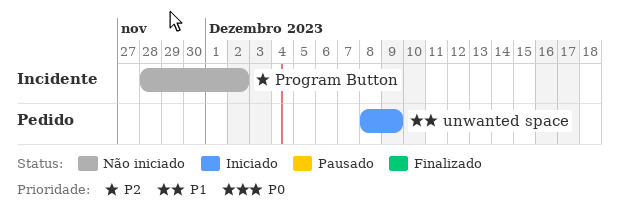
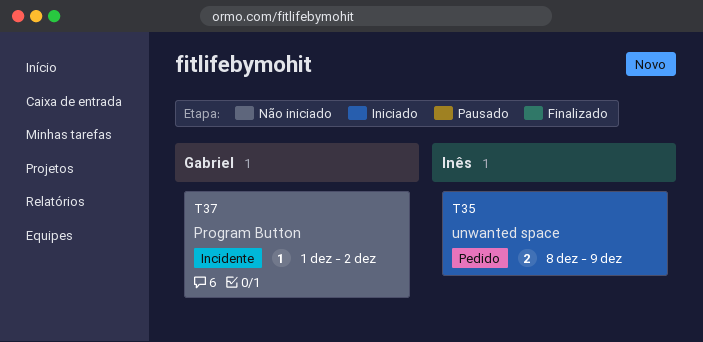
Program Button, start: Nov 28 -> Dec 1

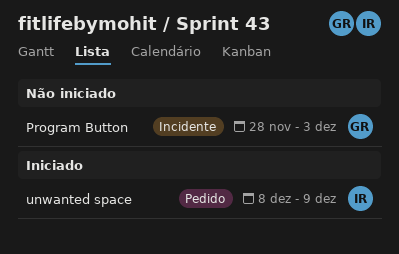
Program Button, start: Dec 1 -> Nov 28
Program Button, due: Dec 2 -> Dec 3

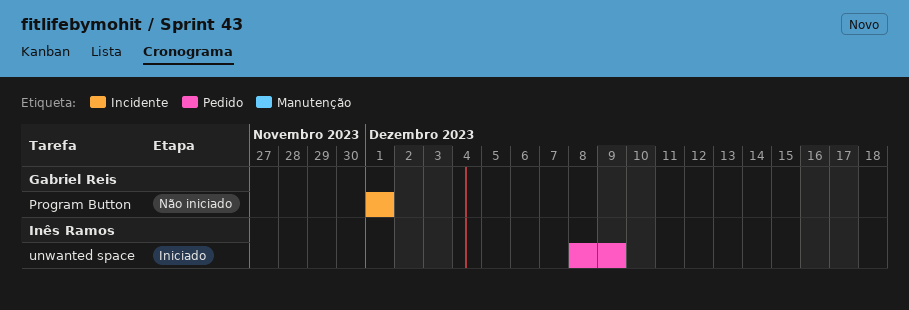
Program Button, start: Nov 28 -> Dec 1
Program Button, due: Dec 3 -> Dec 1

